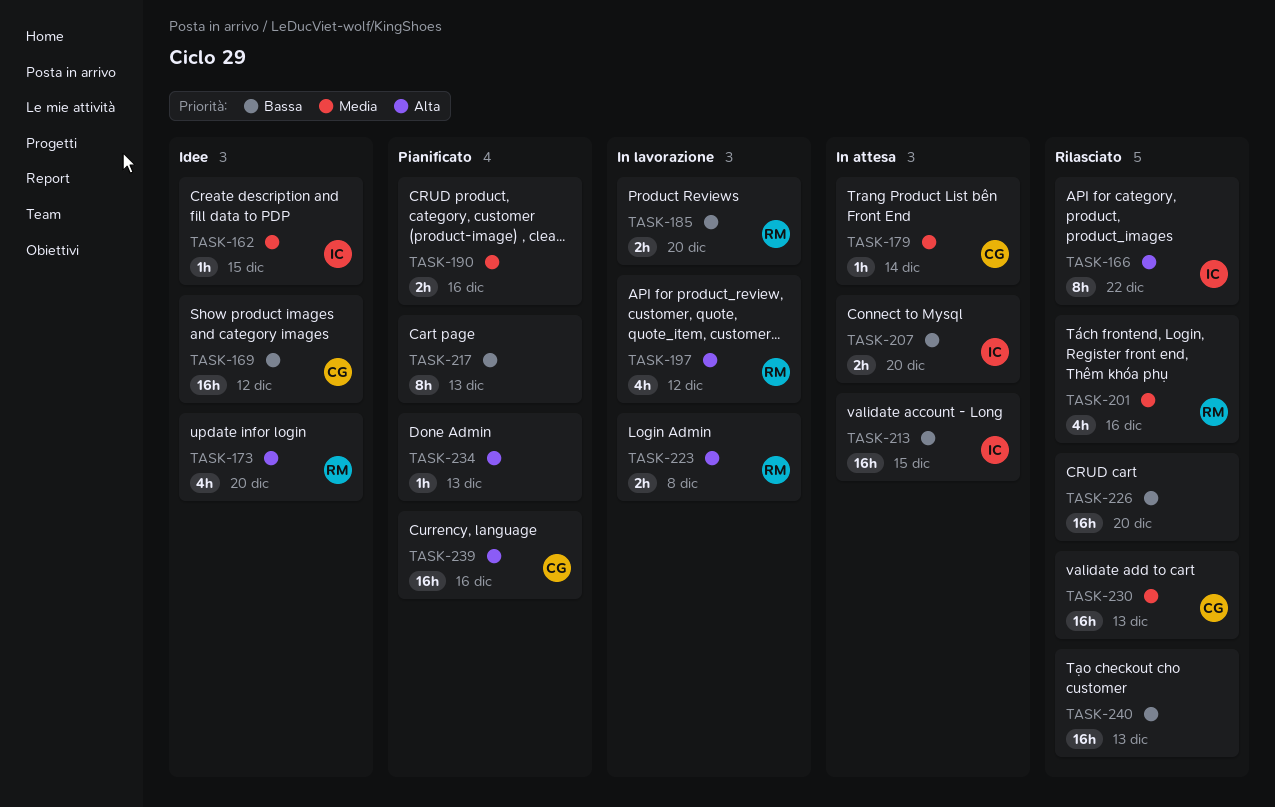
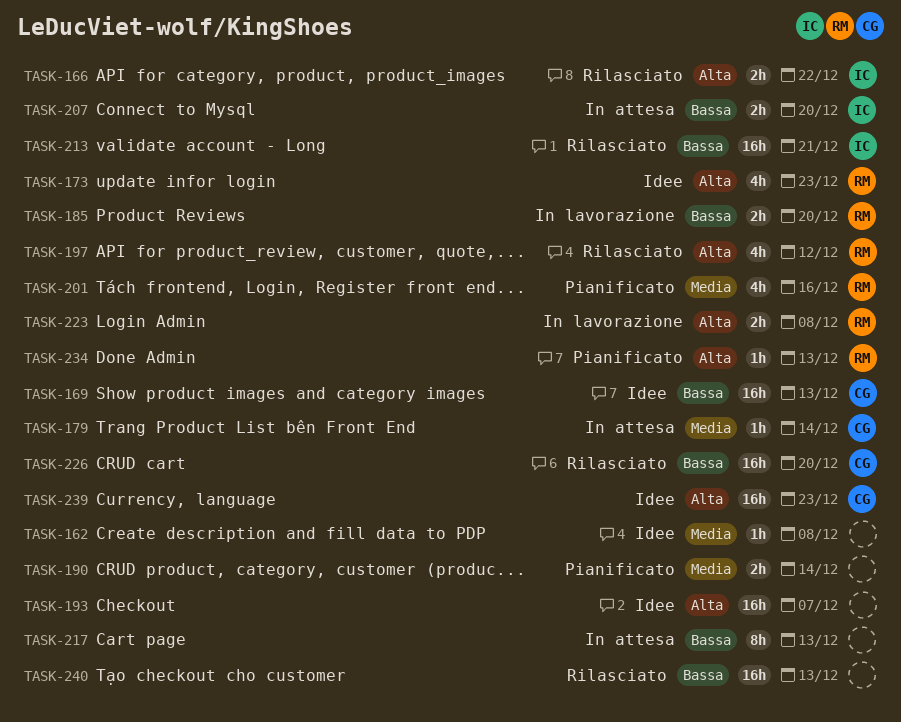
TASK-162, owner: IC -> none
TASK-162, due: Dec 15 -> Dec 8
TASK-166, estimate: 8h -> 2h
TASK-169, due: Dec 12 -> Dec 13
TASK-173, due: Dec 20 -> Dec 23
TASK-190, due: Dec 16 -> Dec 14
TASK-193: none -> present
TASK-197, status: In lavorazione -> Rilasciato
TASK-201, status: Rilasciato -> Pianificato
TASK-213, status: In attesa -> Rilasciato
TASK-213, due: Dec 15 -> Dec 21
TASK-217, status: Pianificato -> In attesa
TASK-226, owner: none -> CG
TASK-230: present -> none
TASK-234, owner: none -> RM
TASK-239, status: Pianificato -> Idee
TASK-239, due: Dec 16 -> Dec 23

